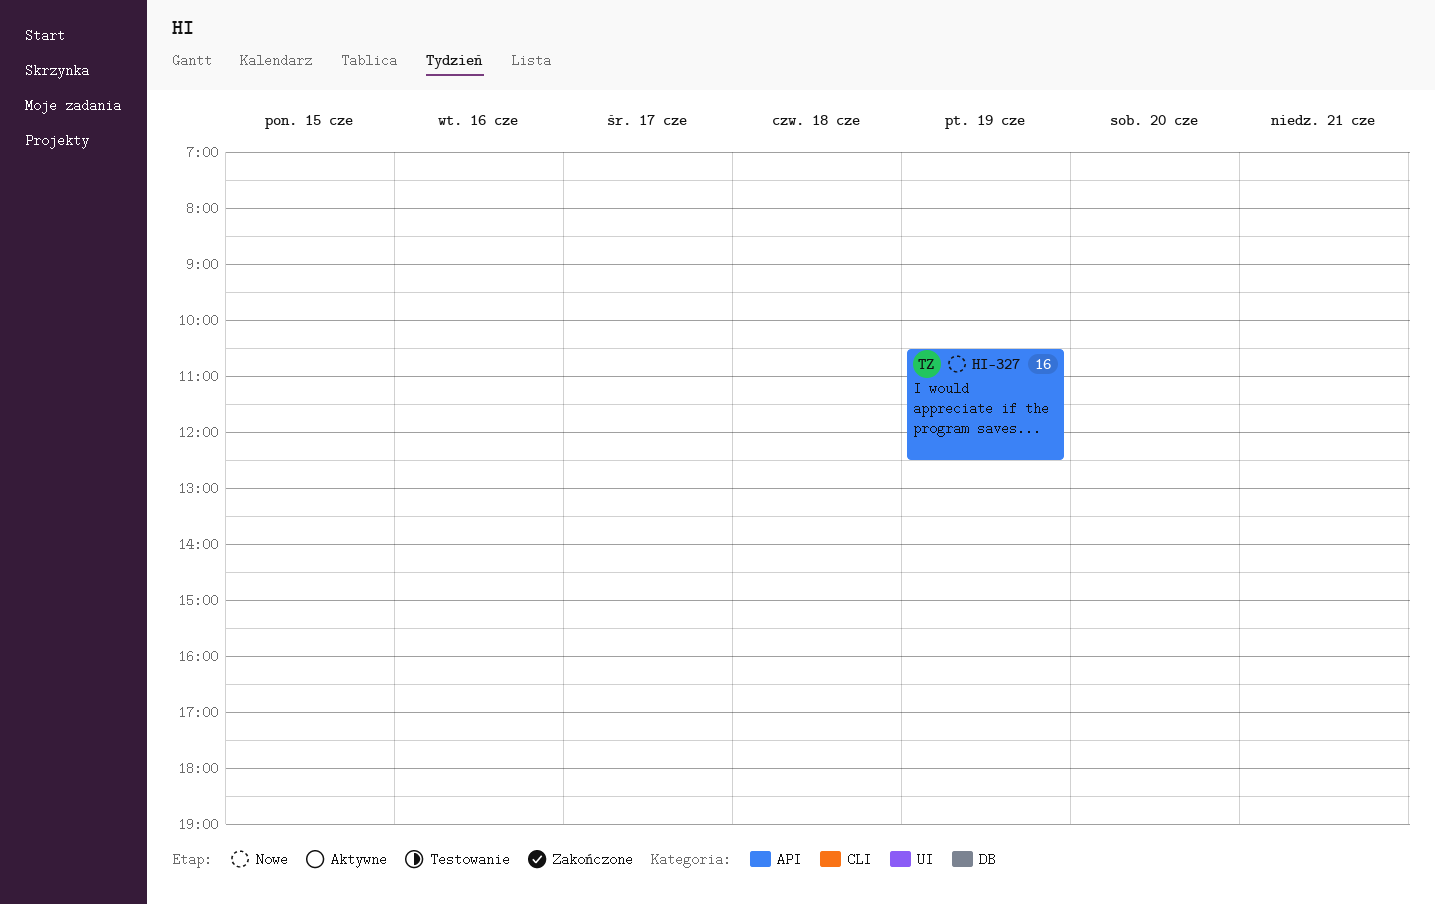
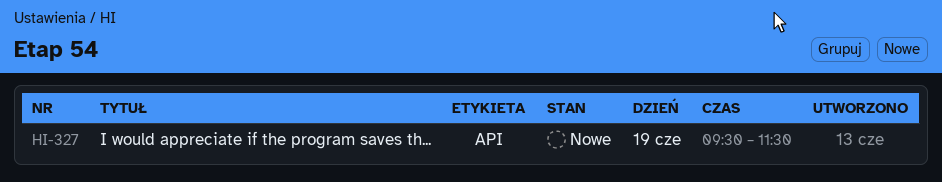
HI-327, begins: 10:30 -> 09:30
HI-327, ends: 12:30 -> 11:30

